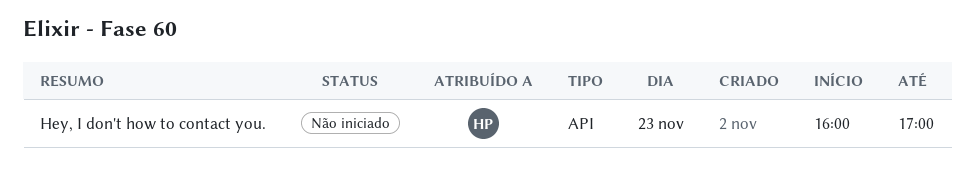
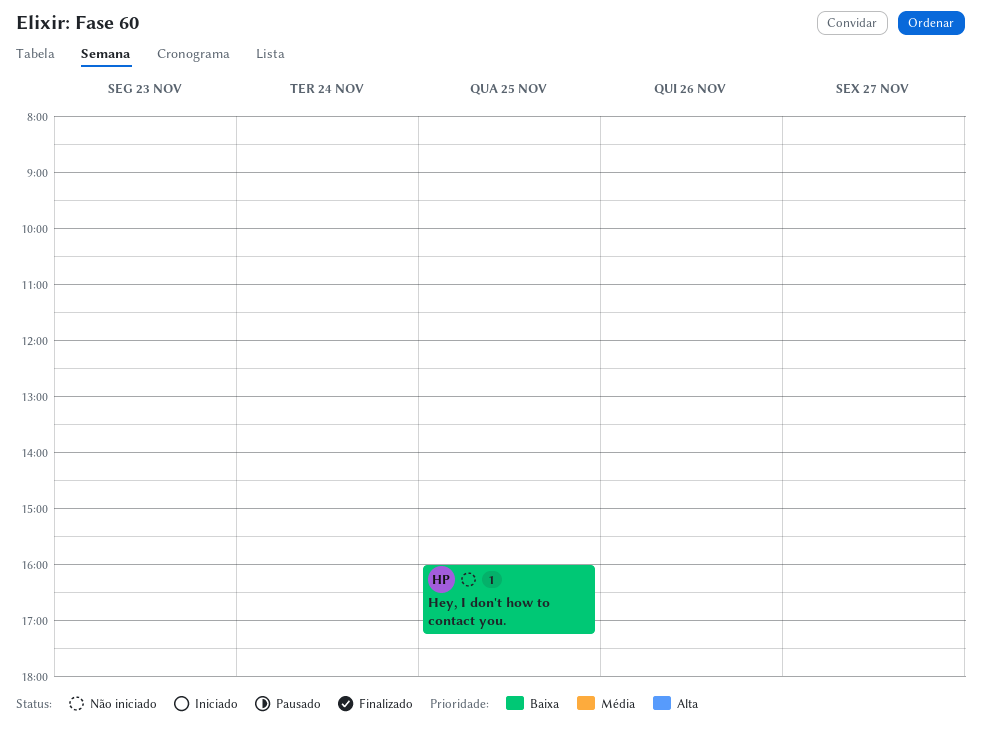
Hey, I don't how to contact you., day: Nov 23 -> Nov 25
Hey, I don't how to contact you., ends: 17:00 -> 17:15

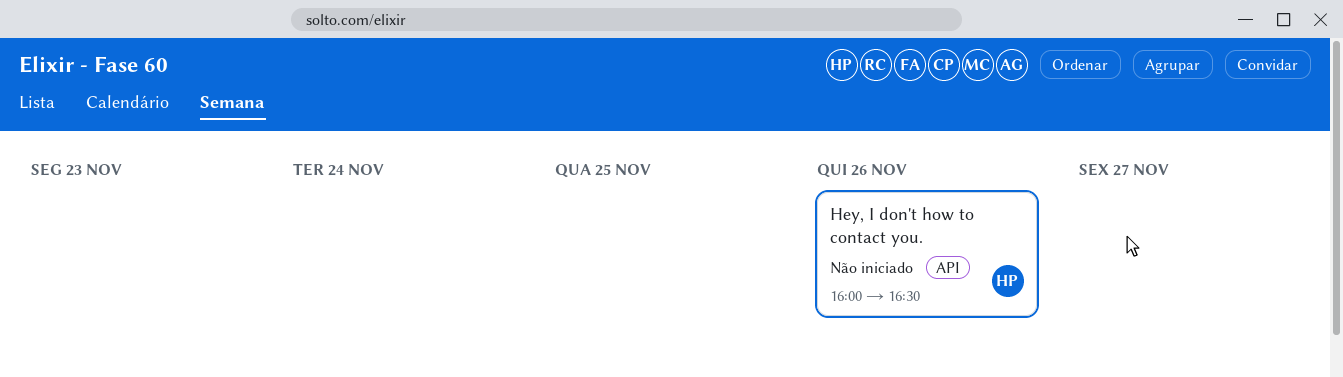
Hey, I don't how to contact you., day: Nov 25 -> Nov 26
Hey, I don't how to contact you., ends: 17:15 -> 16:30

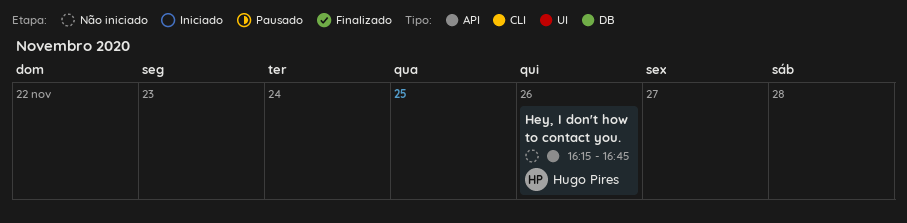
Hey, I don't how to contact you., begins: 16:00 -> 16:15
Hey, I don't how to contact you., ends: 16:30 -> 16:45

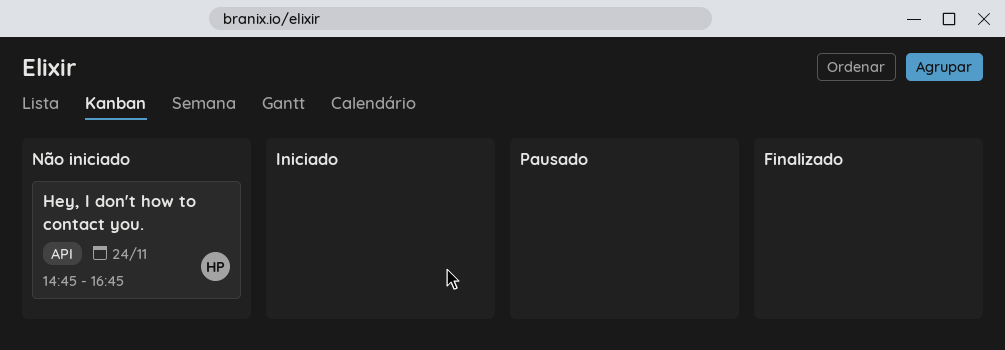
Hey, I don't how to contact you., day: Nov 26 -> Nov 24
Hey, I don't how to contact you., begins: 16:15 -> 14:45

